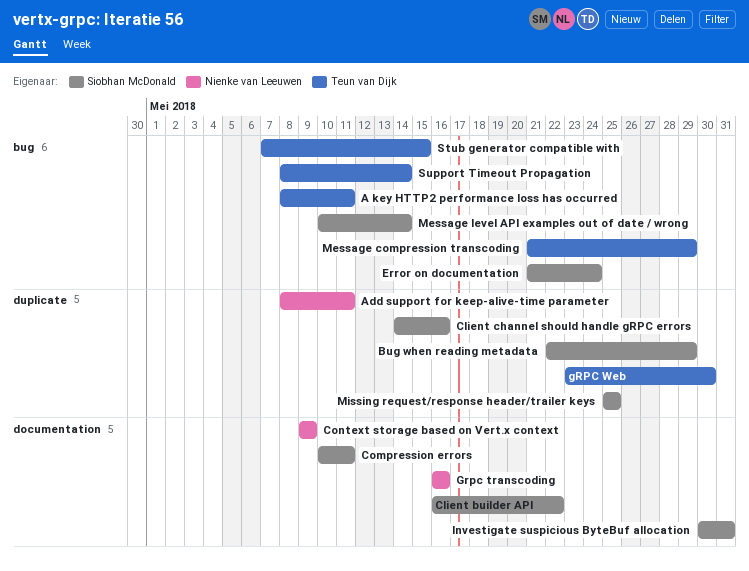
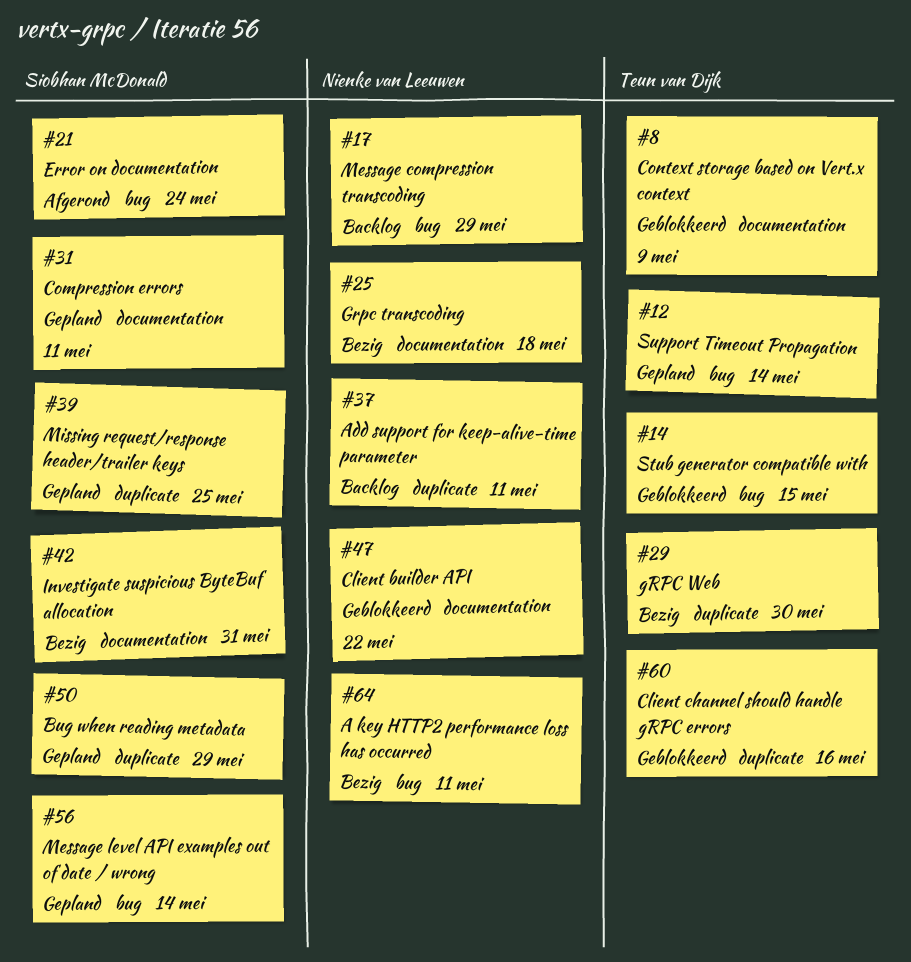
A key HTTP2 performance loss has occurred, owner: Teun van Dijk -> Nienke van Leeuwen
Client builder API, owner: Siobhan McDonald -> Nienke van Leeuwen
Client channel should handle gRPC errors, owner: Siobhan McDonald -> Teun van Dijk
Context storage based on Vert.x context, owner: Nienke van Leeuwen -> Teun van Dijk
Grpc transcoding, due: May 16 -> May 18
Message compression transcoding, owner: Teun van Dijk -> Nienke van Leeuwen

